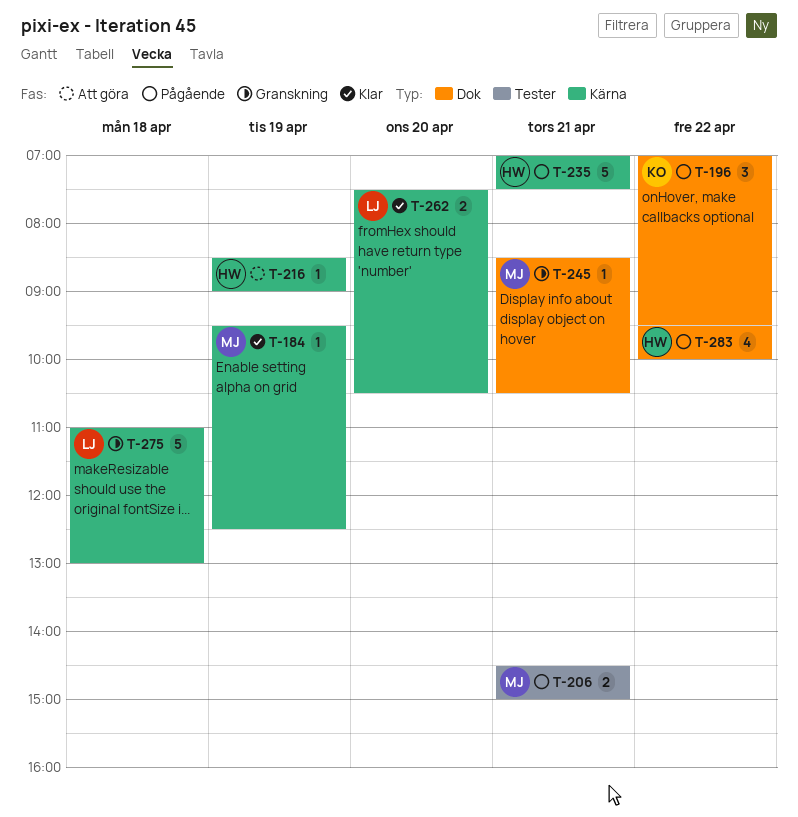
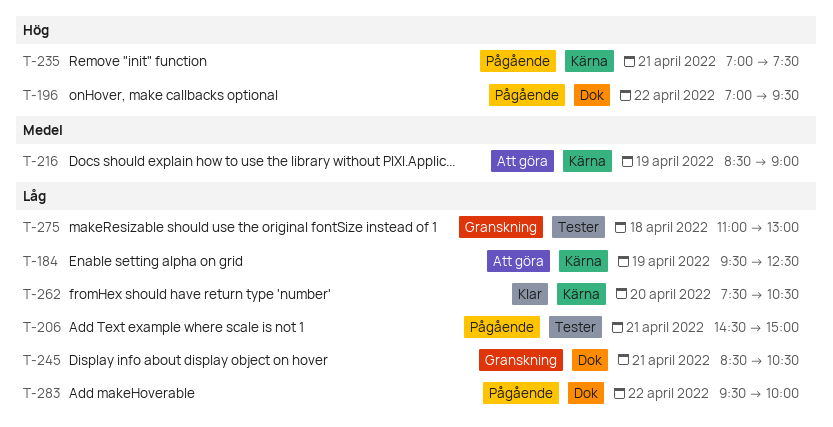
T-184, status: Klar -> Att göra
T-275, label: Kärna -> Tester

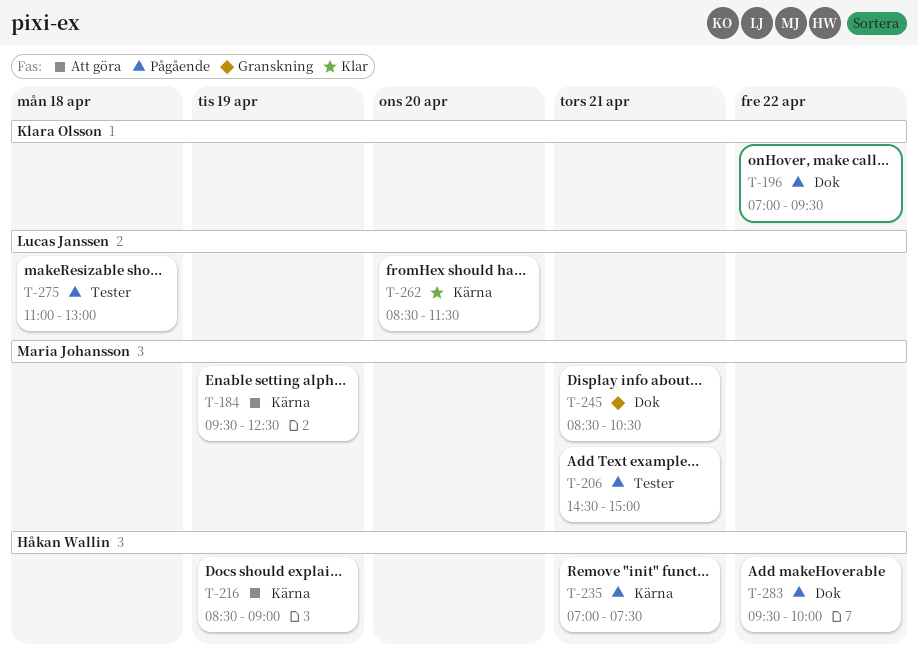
T-262, begins: 07:30 -> 08:30
T-262, ends: 10:30 -> 11:30
T-275, status: Granskning -> Pågående

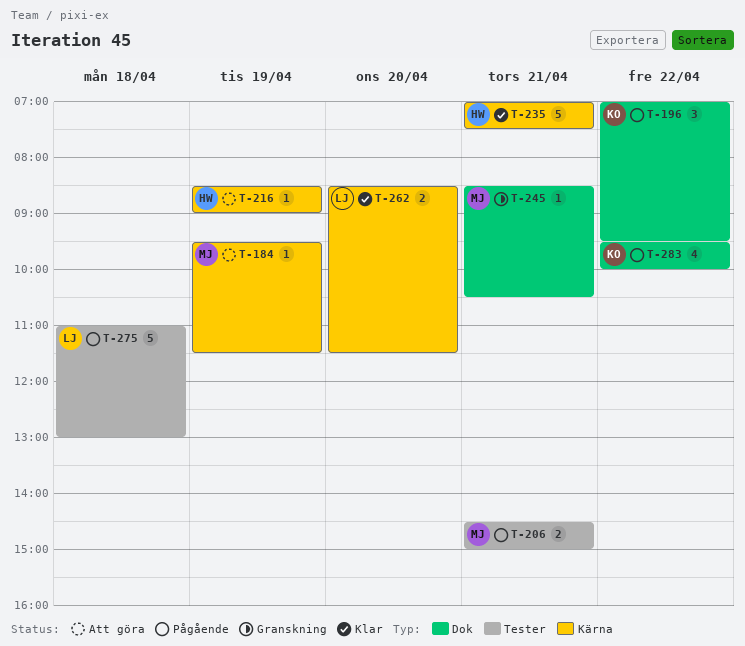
T-184, ends: 12:30 -> 11:30
T-235, status: Pågående -> Klar
T-283, owner: Håkan Wallin -> Klara Olsson

